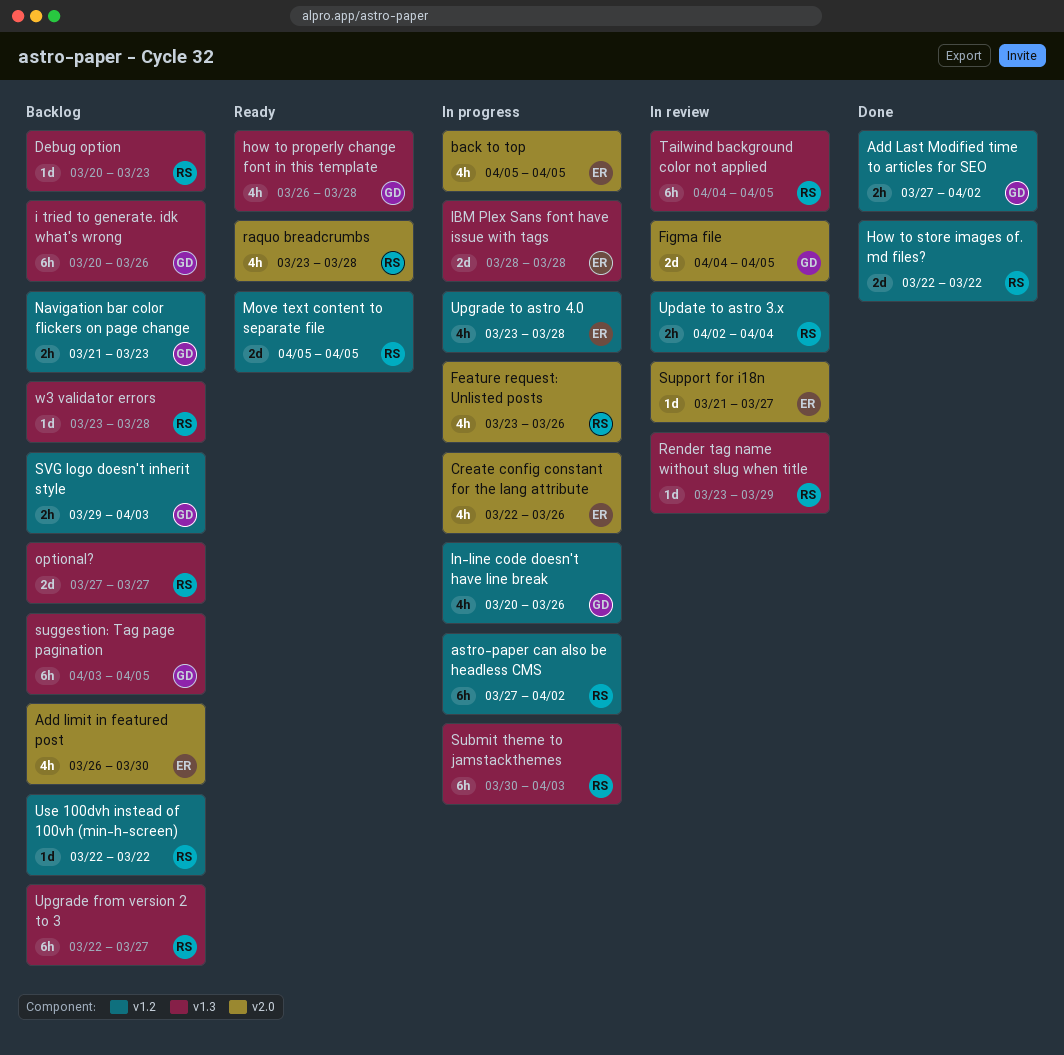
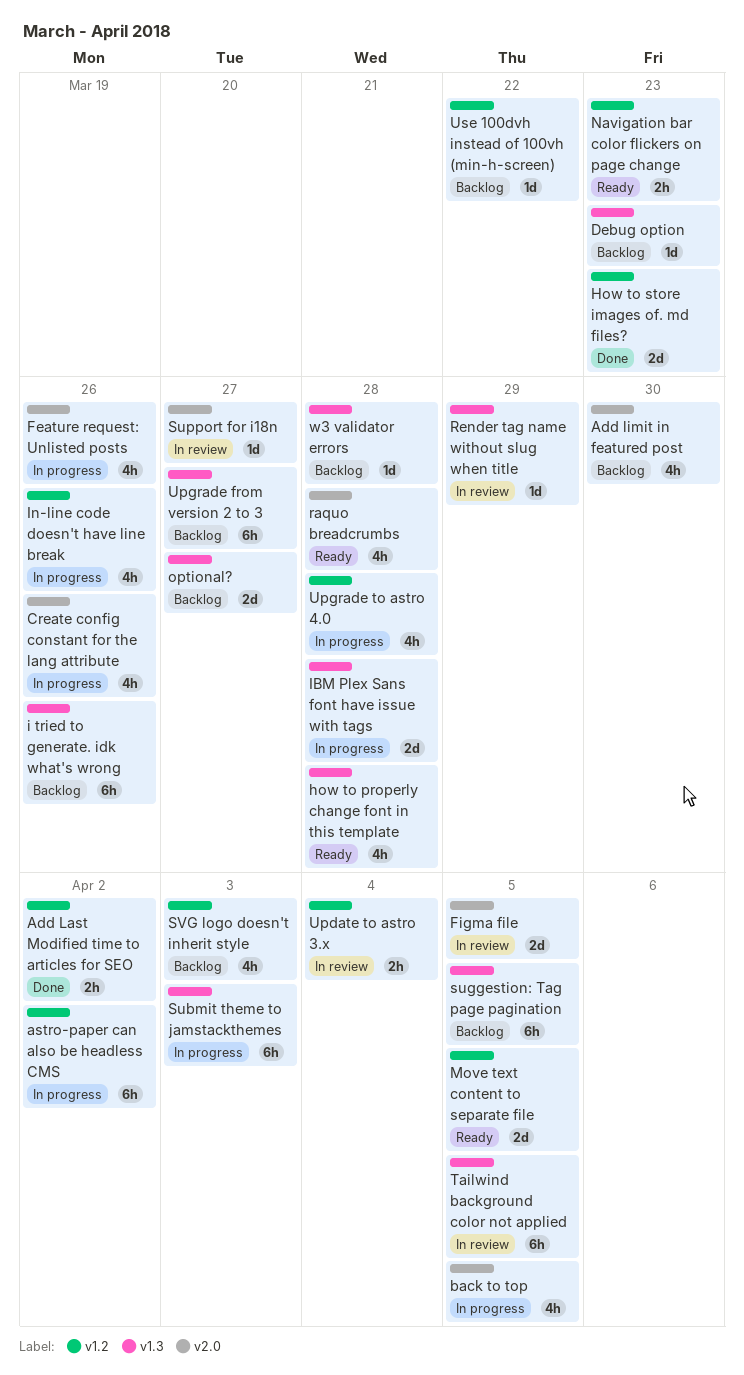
How to store images of. md files?, due: Mar 22 -> Mar 23
Navigation bar color flickers on page change, status: Backlog -> Ready
SVG logo doesn't inherit style, estimate: 2h -> 4h

